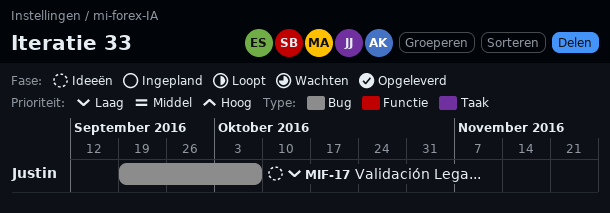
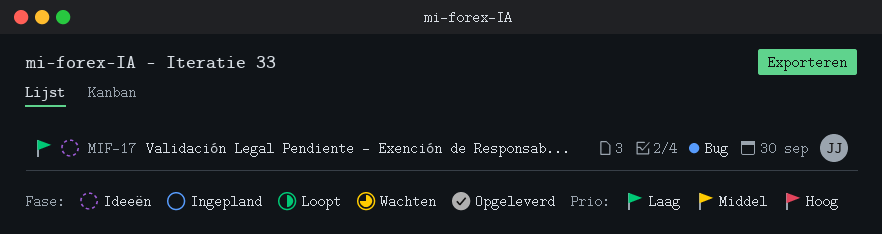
MIF-17, due: Oct 7 -> Sep 30

